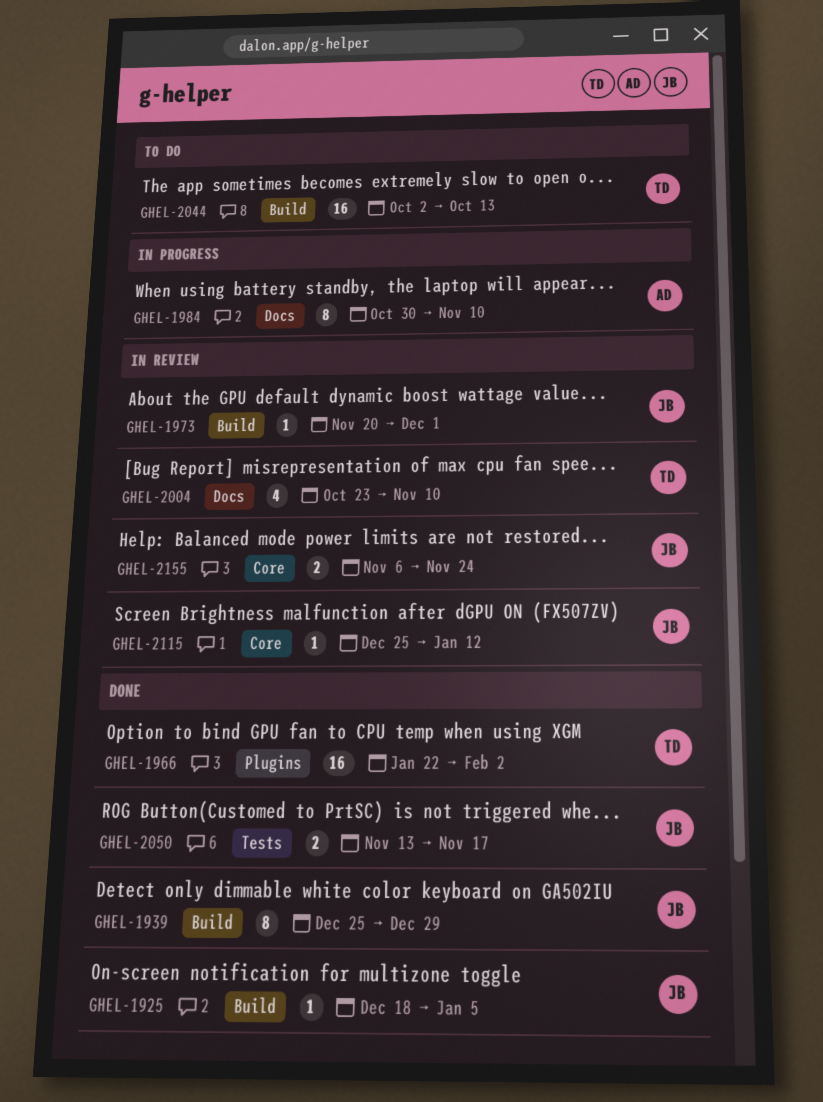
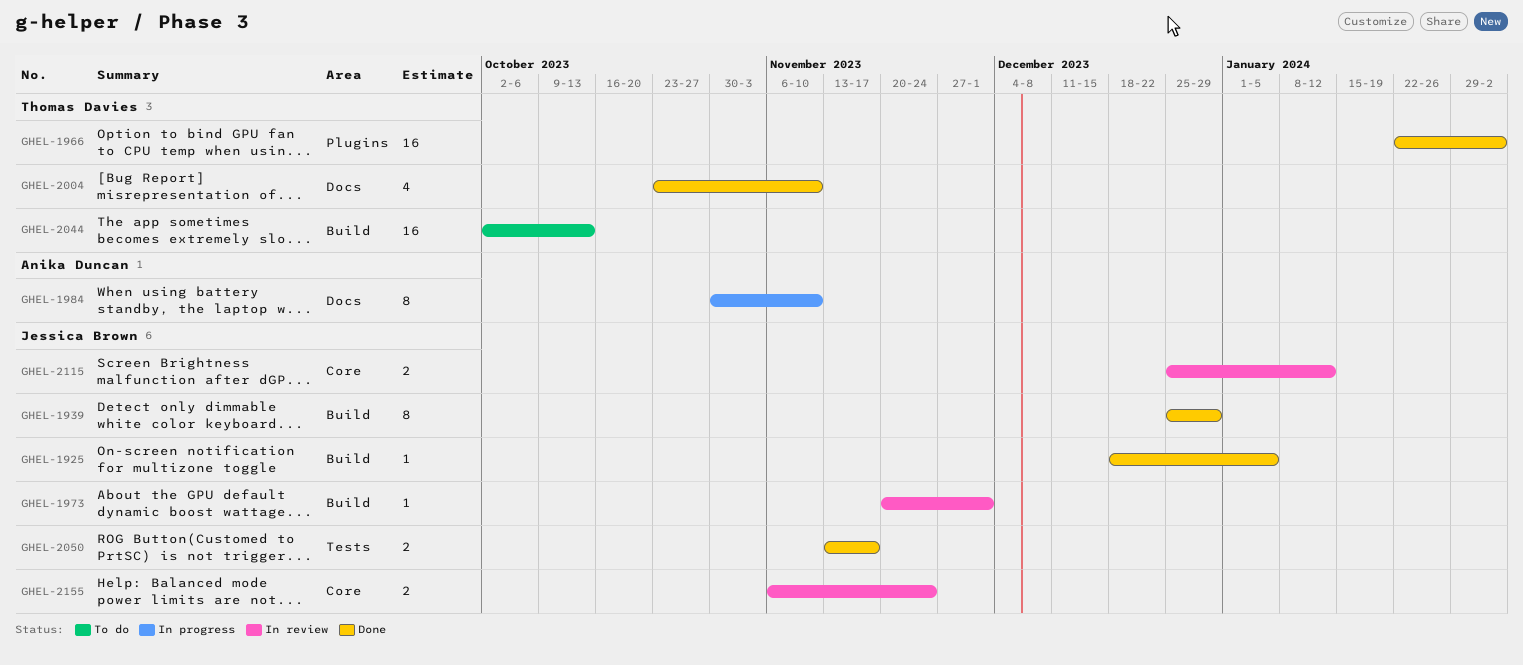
GHEL-2004, status: In review -> Done
GHEL-2115, estimate: 1 -> 2

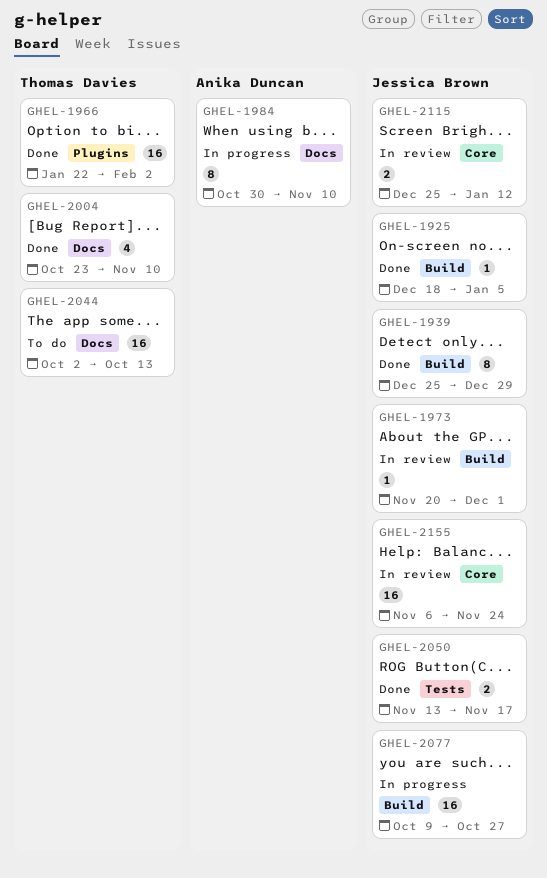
GHEL-2044, label: Build -> Docs
GHEL-2077: none -> present
GHEL-2155, estimate: 2 -> 16

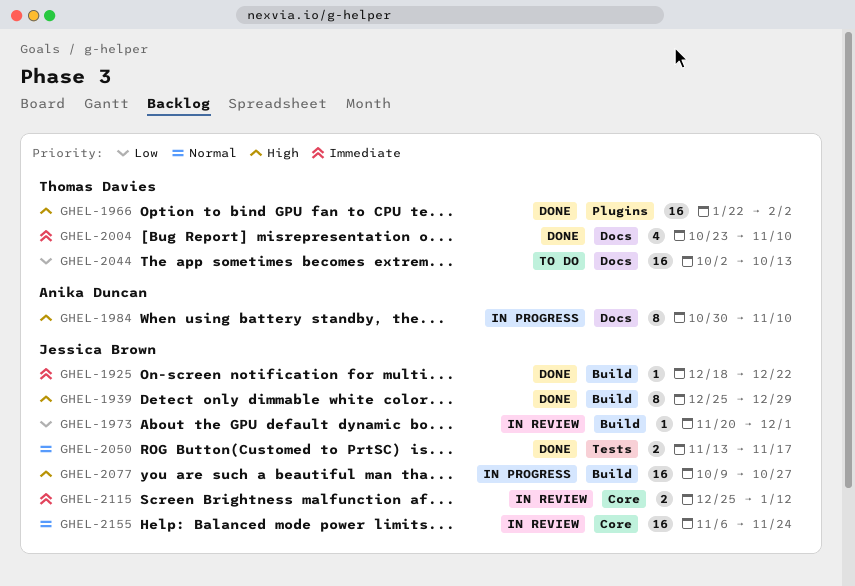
GHEL-1925, due: Jan 5 -> Dec 22

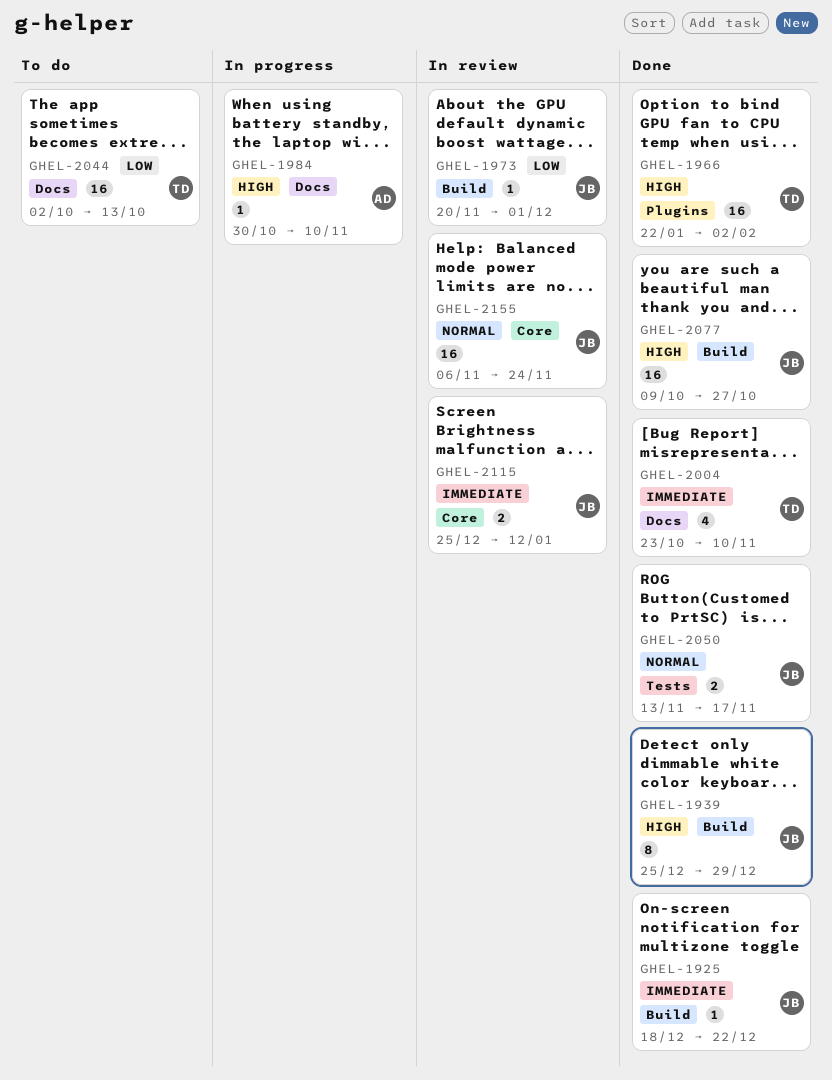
GHEL-1984, estimate: 8 -> 1
GHEL-2077, status: In progress -> Done

